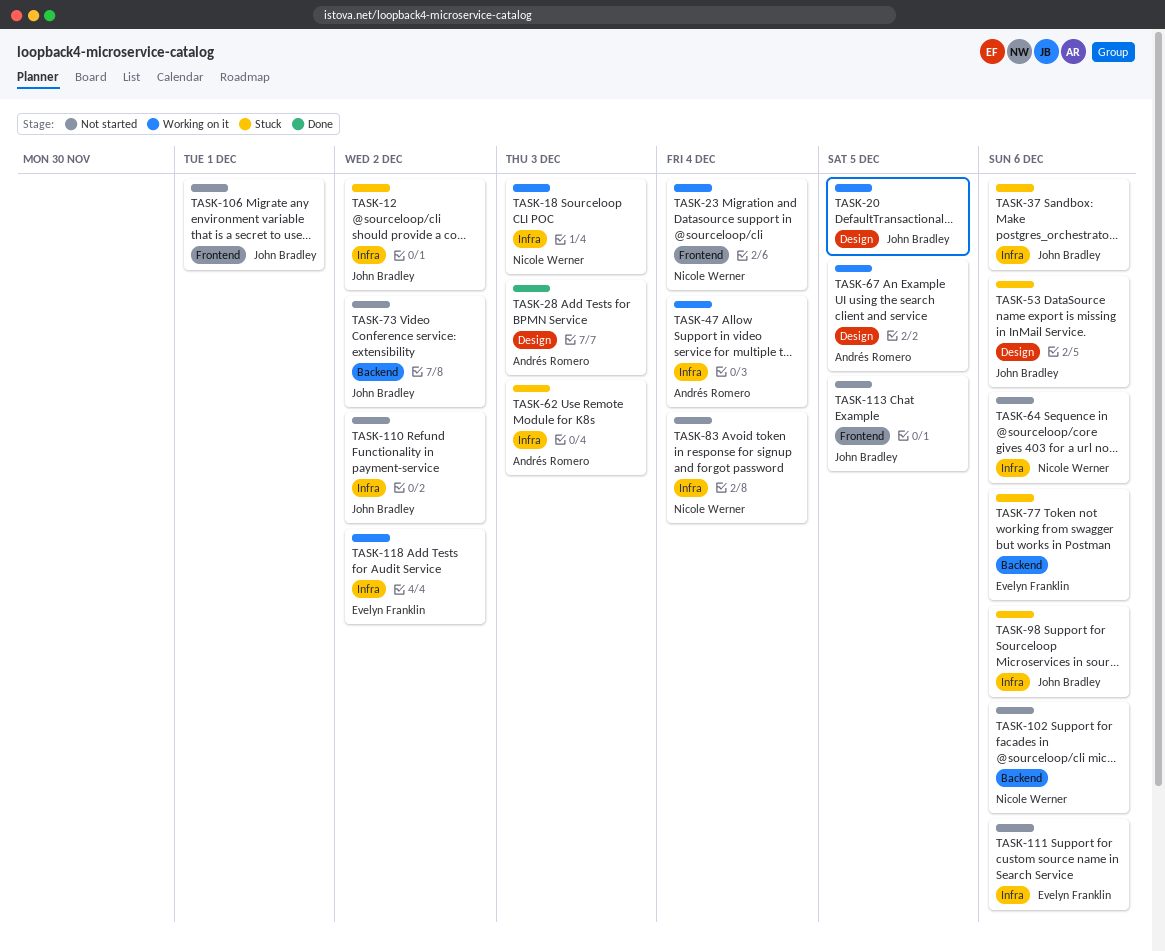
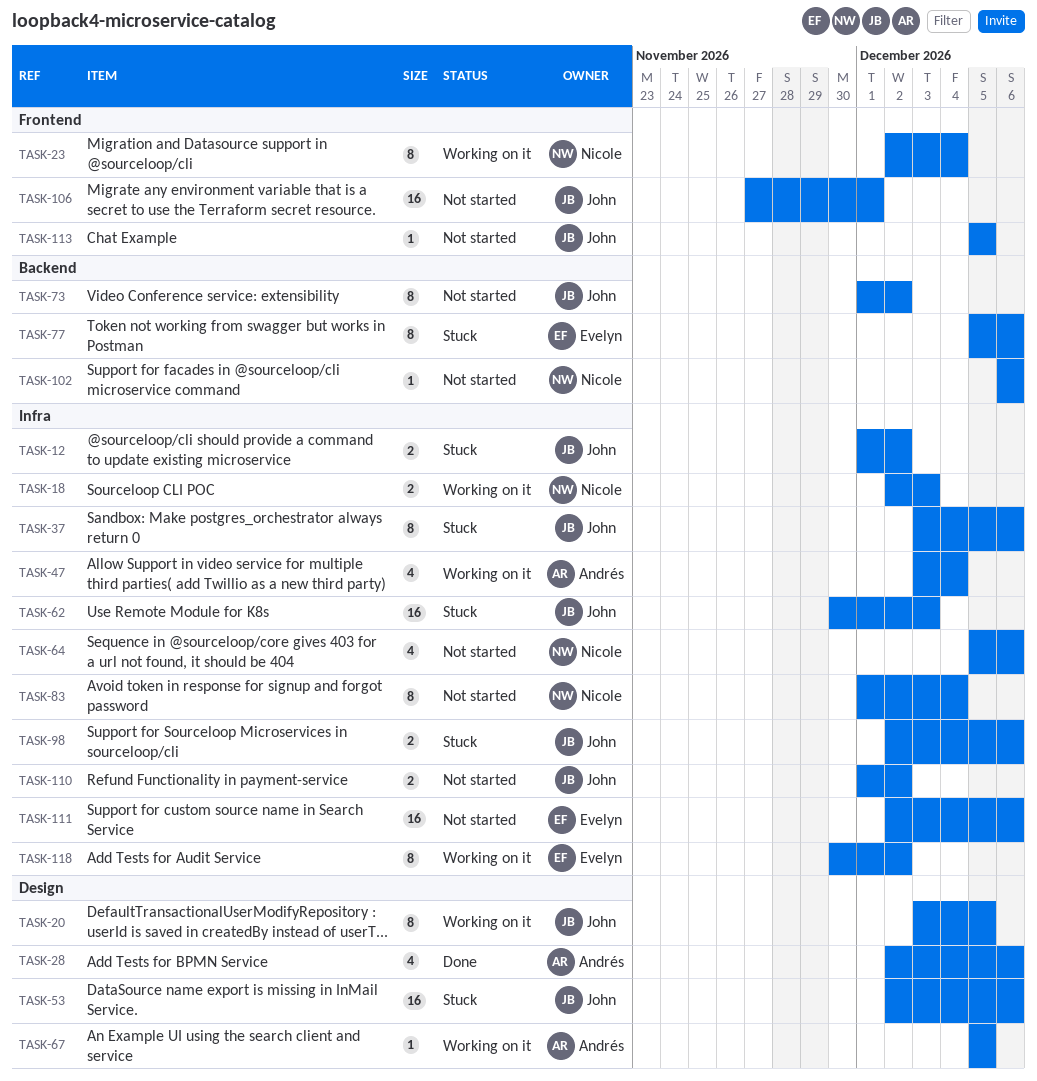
TASK-28, due: Dec 3 -> Dec 6
TASK-62, owner: Andrés Romero -> John Bradley

